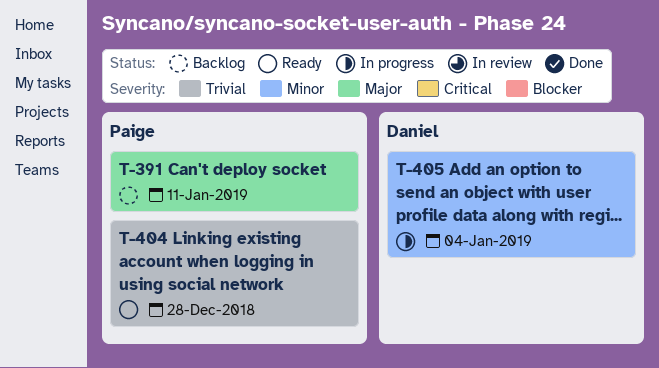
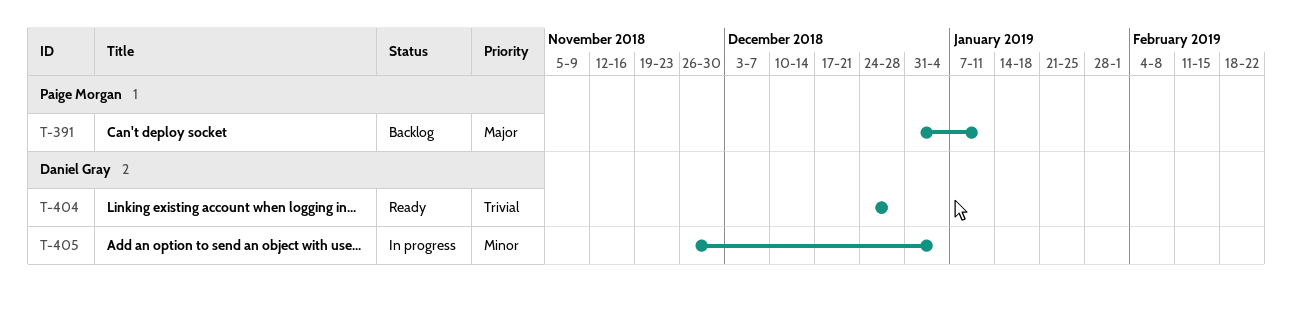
T-404, owner: Paige Morgan -> Daniel Gray

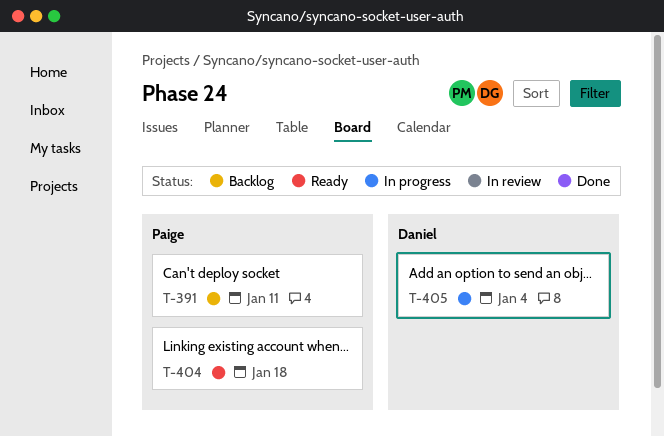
T-404, owner: Daniel Gray -> Paige Morgan
T-404, due: Dec 28 -> Jan 18

